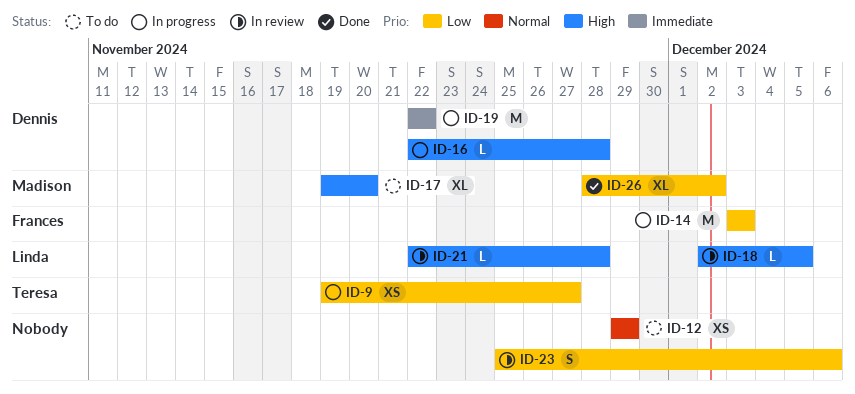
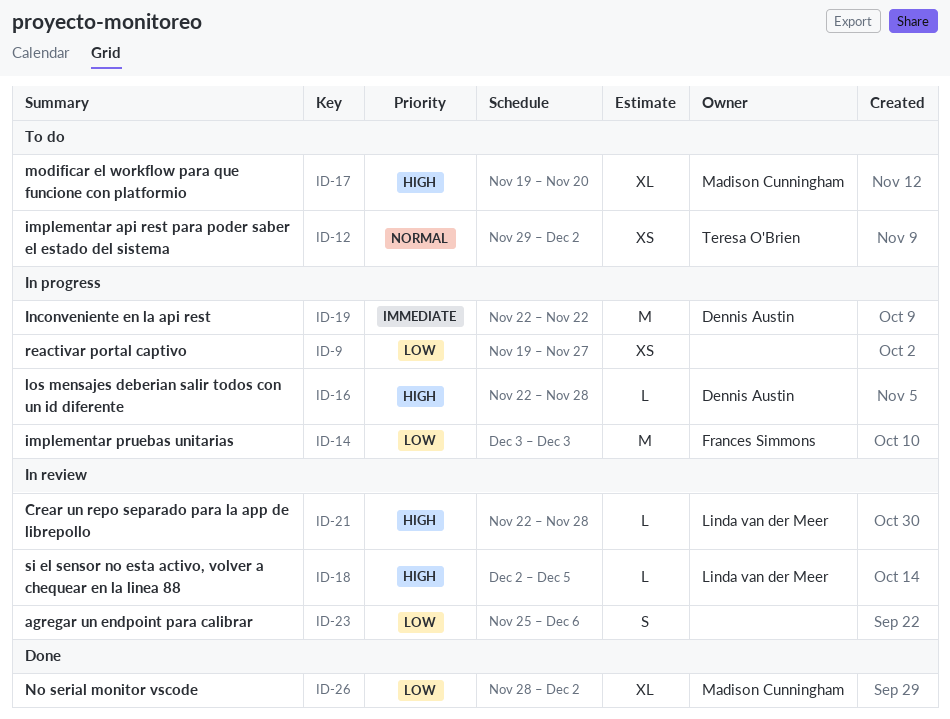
ID-9, owner: Teresa O'Brien -> none
ID-12, owner: none -> Teresa O'Brien
ID-12, due: Nov 29 -> Dec 2

